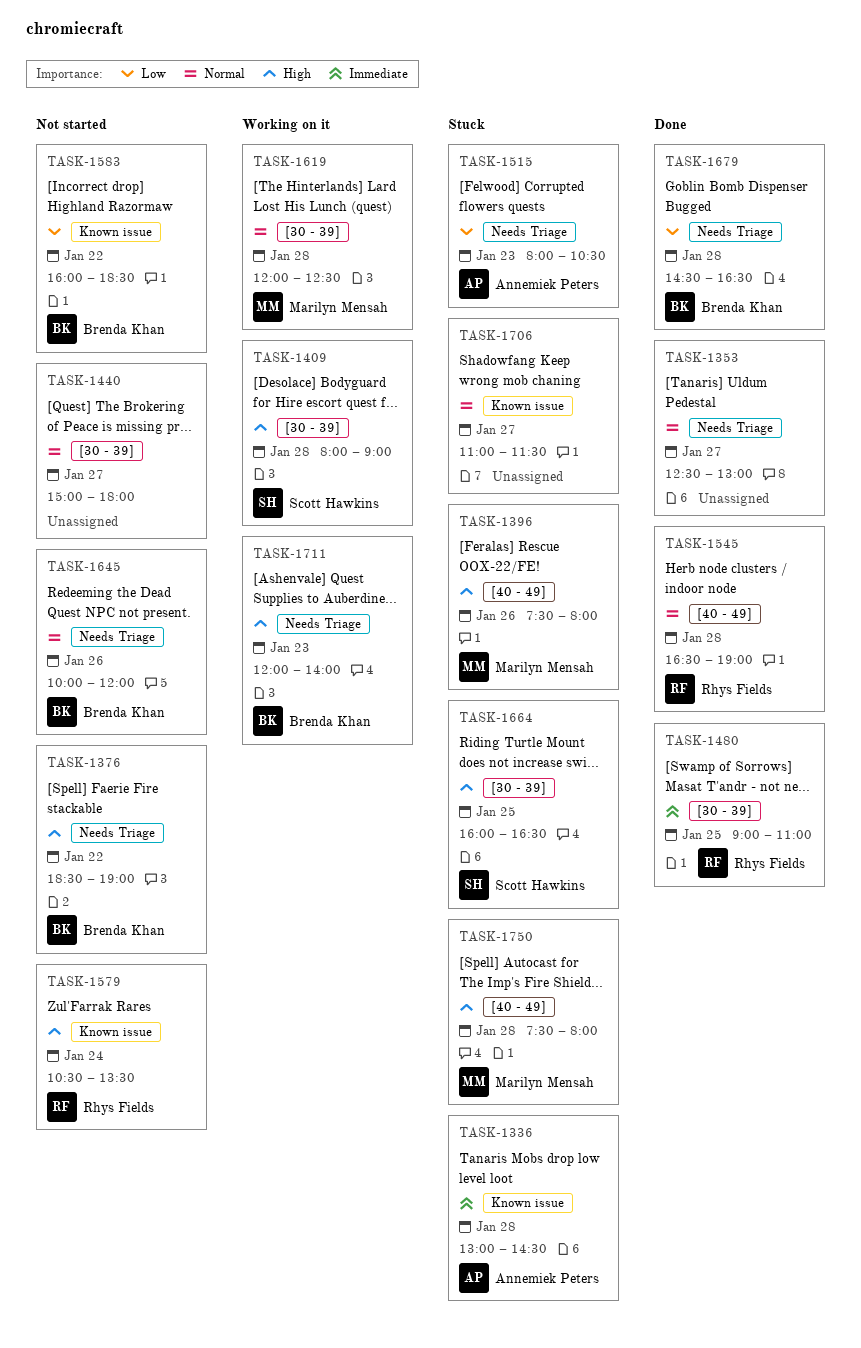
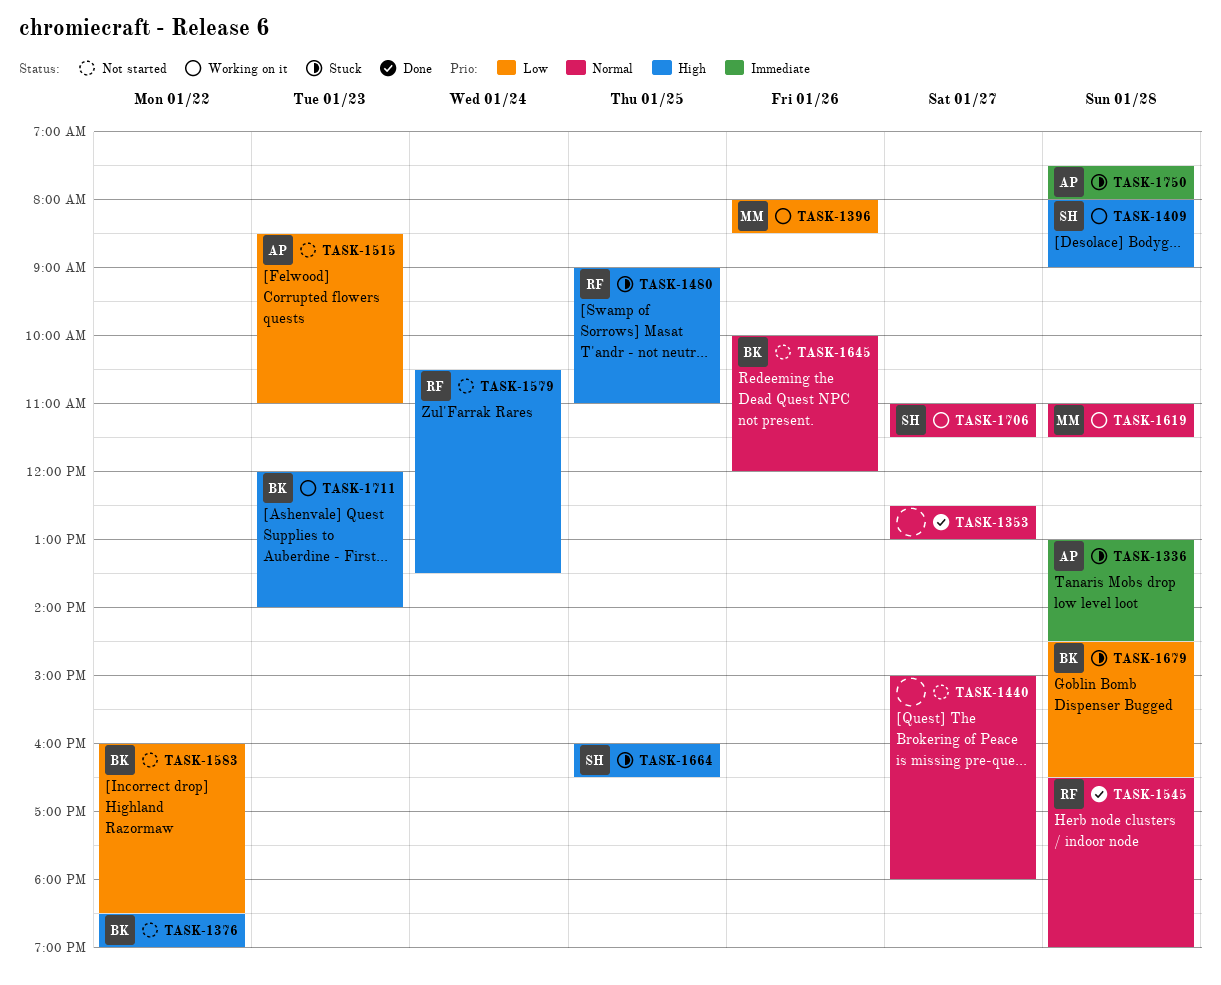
TASK-1396, status: Stuck -> Working on it
TASK-1396, priority: High -> Low
TASK-1396, begins: 07:30 -> 08:00
TASK-1396, ends: 08:00 -> 08:30
TASK-1480, status: Done -> Stuck
TASK-1480, priority: Immediate -> High
TASK-1515, status: Stuck -> Not started
TASK-1515, begins: 08:00 -> 08:30
TASK-1515, ends: 10:30 -> 11:00
TASK-1619, begins: 12:00 -> 11:00
TASK-1619, ends: 12:30 -> 11:30
TASK-1679, status: Done -> Stuck
TASK-1706, status: Stuck -> Working on it
TASK-1706, owner: none -> Scott Hawkins
TASK-1750, owner: Marilyn Mensah -> Annemiek Peters
TASK-1750, priority: High -> Immediate

